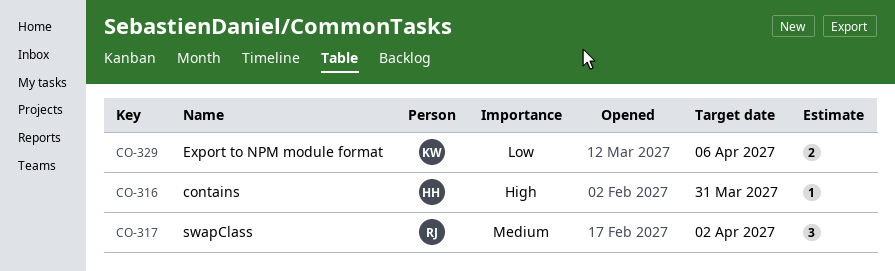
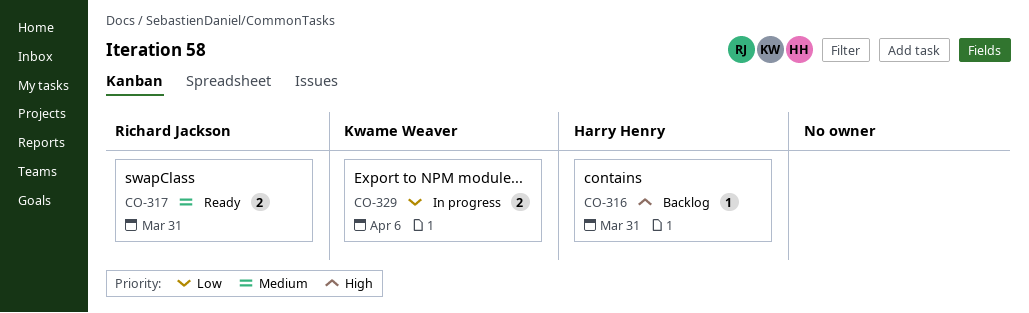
CO-317, estimate: 3 -> 2
CO-317, due: Apr 2 -> Mar 31

